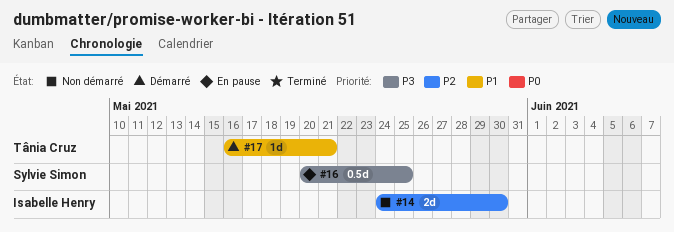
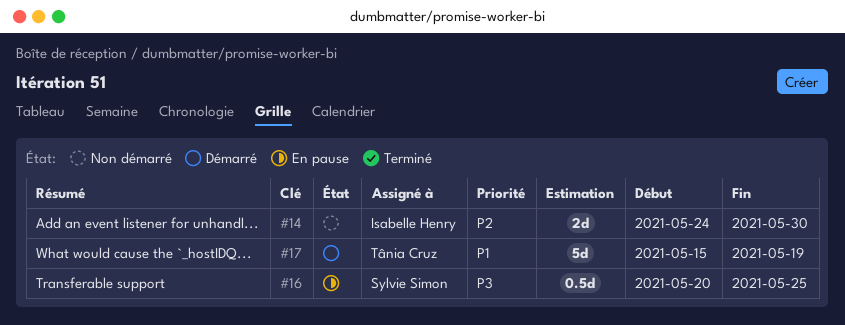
#17, estimate: 1d -> 5d
#17, start: May 16 -> May 15
#17, due: May 21 -> May 19

